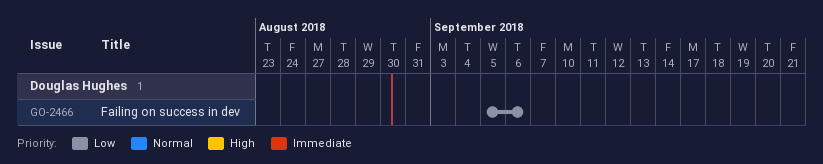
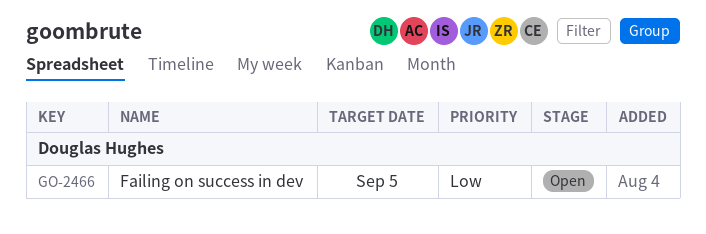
GO-2466, due: Sep 6 -> Sep 5

